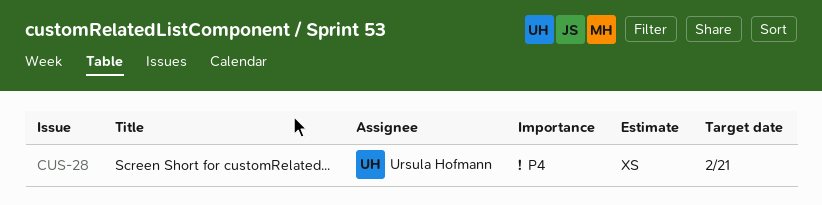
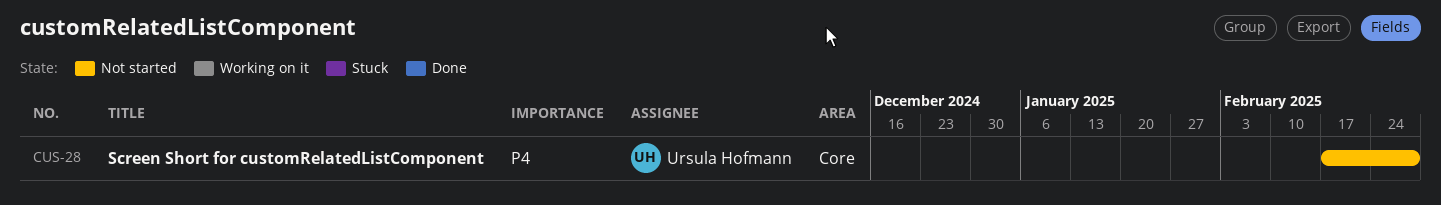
CUS-28, due: Feb 21 -> Feb 28

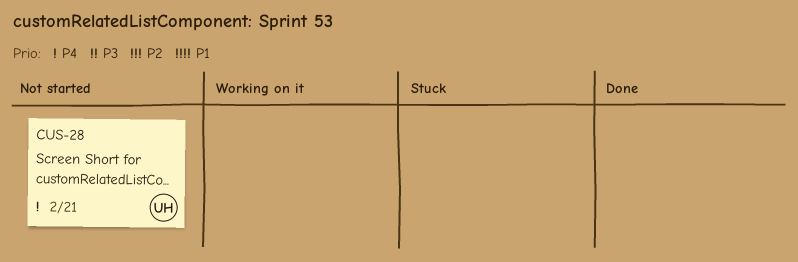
CUS-28, due: Feb 28 -> Feb 21

